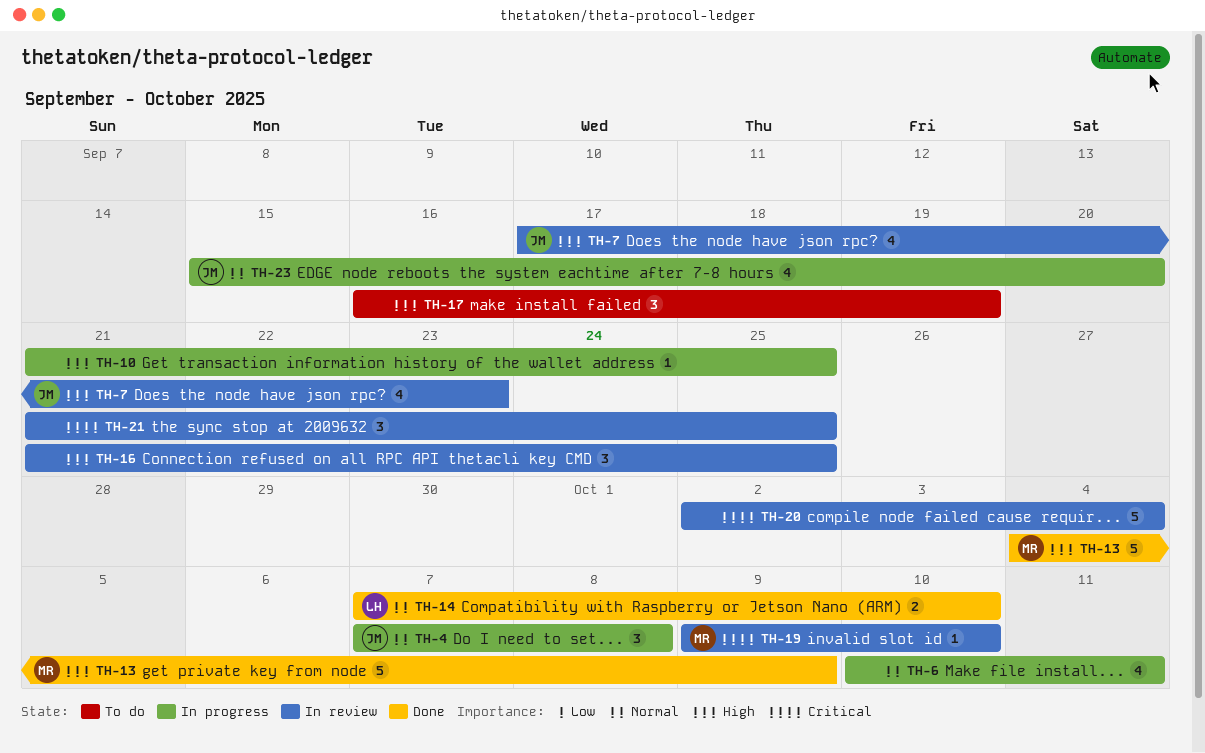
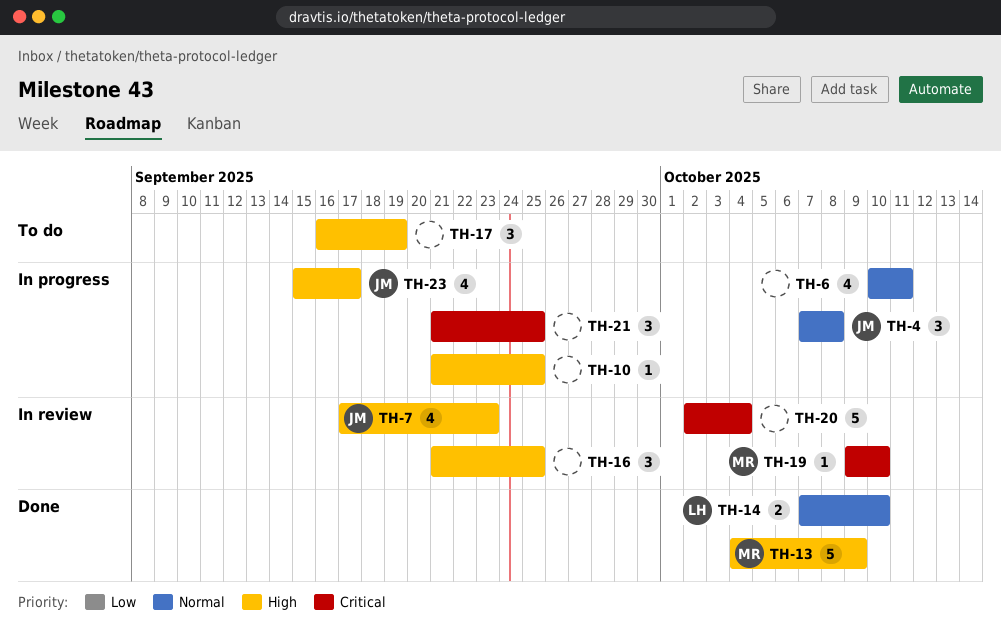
TH-21, status: In review -> In progress
TH-23, priority: Normal -> High
TH-23, due: Sep 20 -> Sep 17

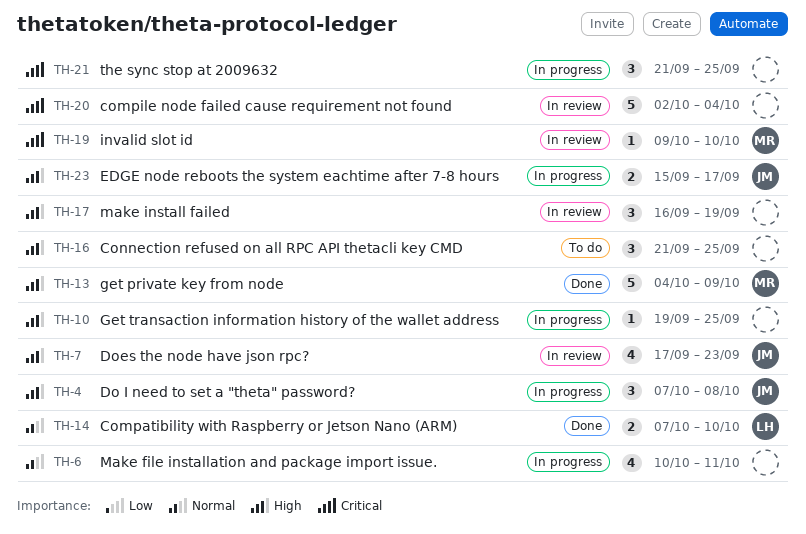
TH-4, priority: Normal -> High
TH-10, start: Sep 21 -> Sep 19
TH-16, status: In review -> To do
TH-17, status: To do -> In review
TH-23, estimate: 4 -> 2

